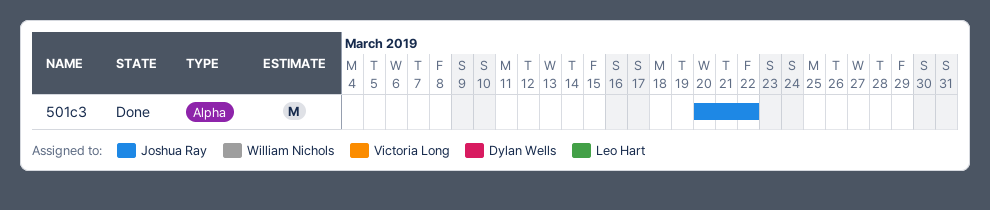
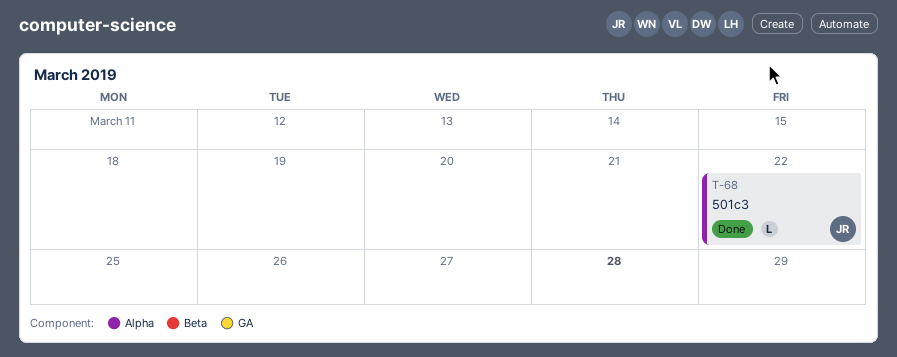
501c3, estimate: M -> L

